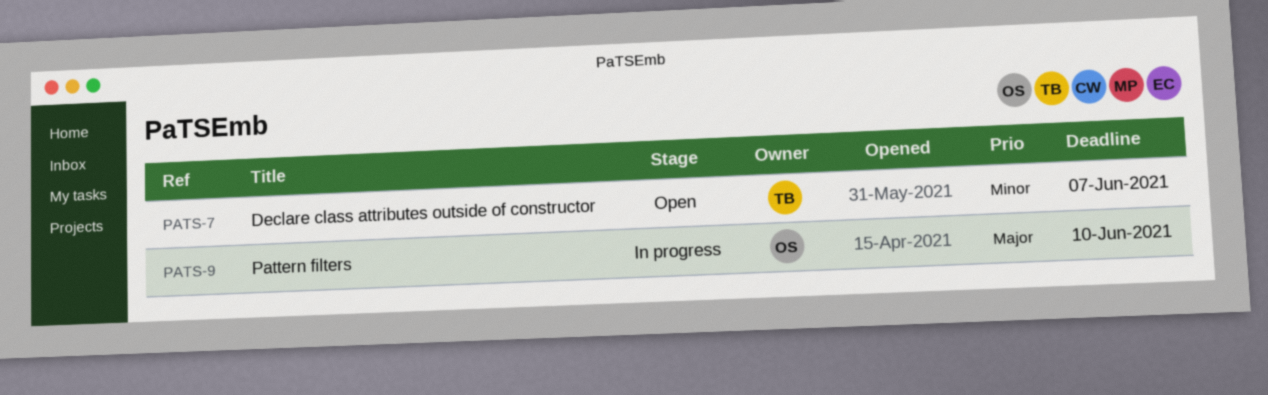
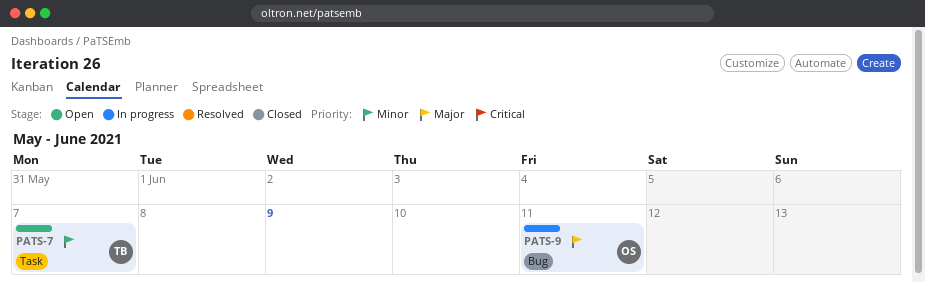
PATS-9, due: Jun 10 -> Jun 11

